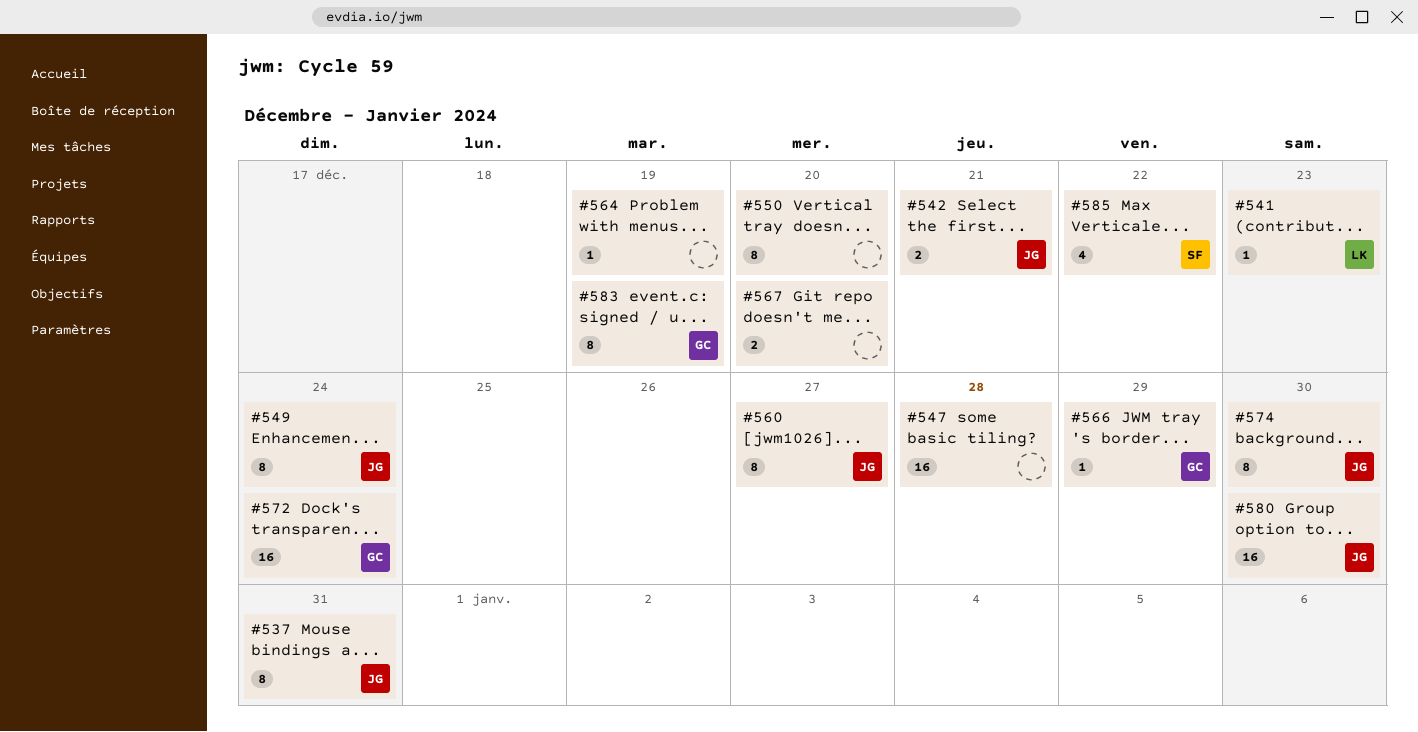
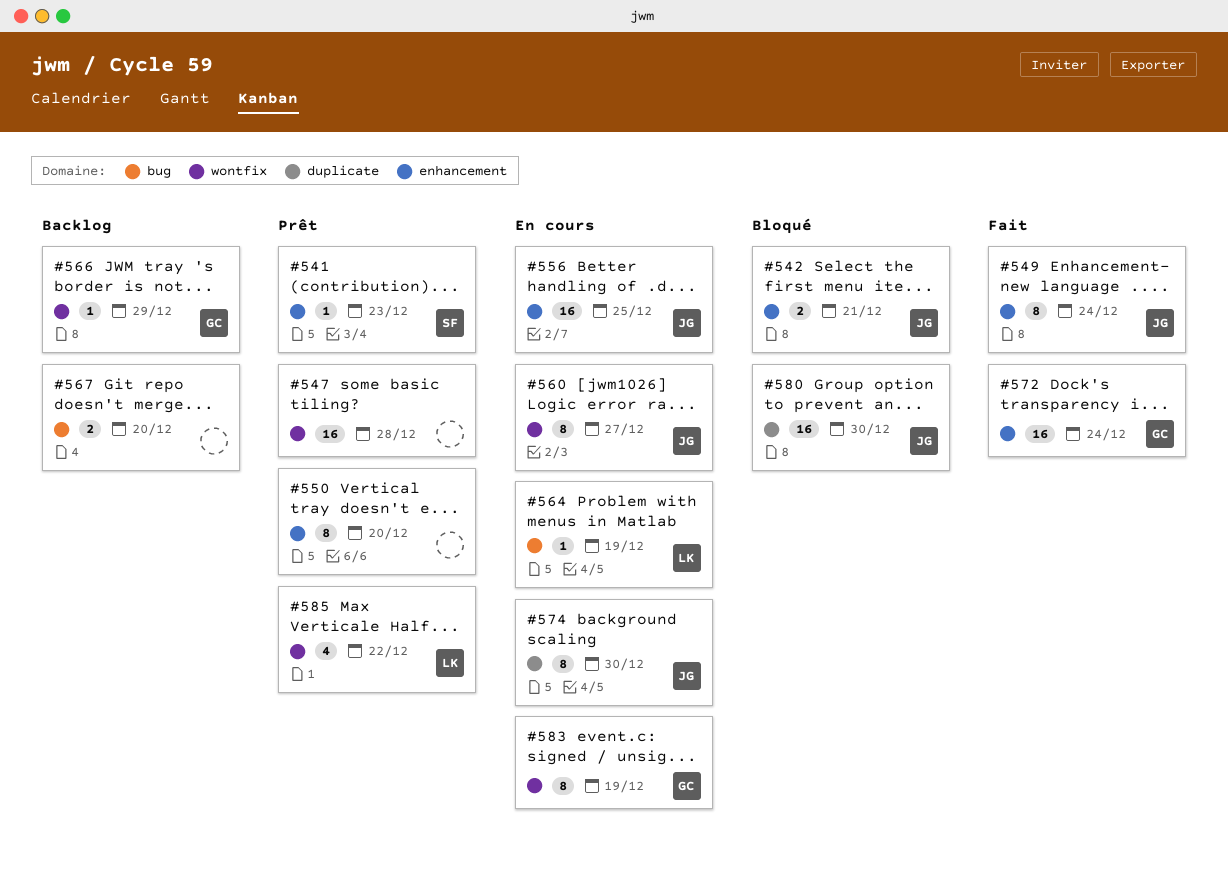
#537: present -> none
#541, owner: LK -> SF
#556: none -> present
#564, owner: none -> LK
#585, owner: SF -> LK

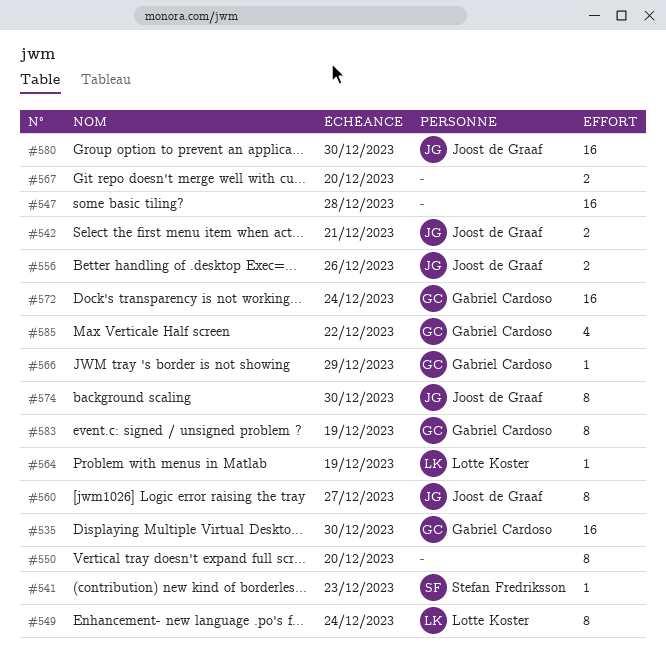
#535: none -> present
#549, owner: Joost de Graaf -> Lotte Koster
#556, estimate: 16 -> 2
#556, due: Dec 25 -> Dec 26
#585, owner: Lotte Koster -> Gabriel Cardoso

